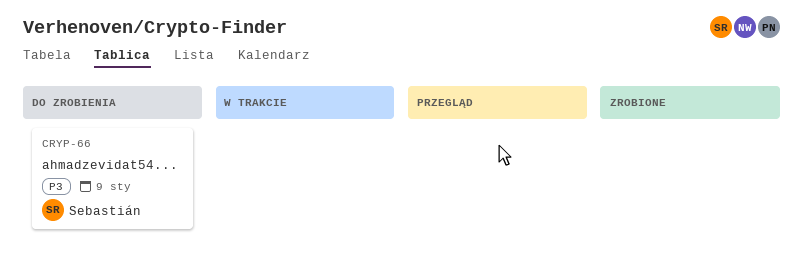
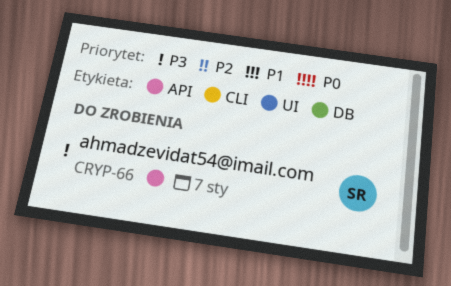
CRYP-66, due: Jan 9 -> Jan 7

